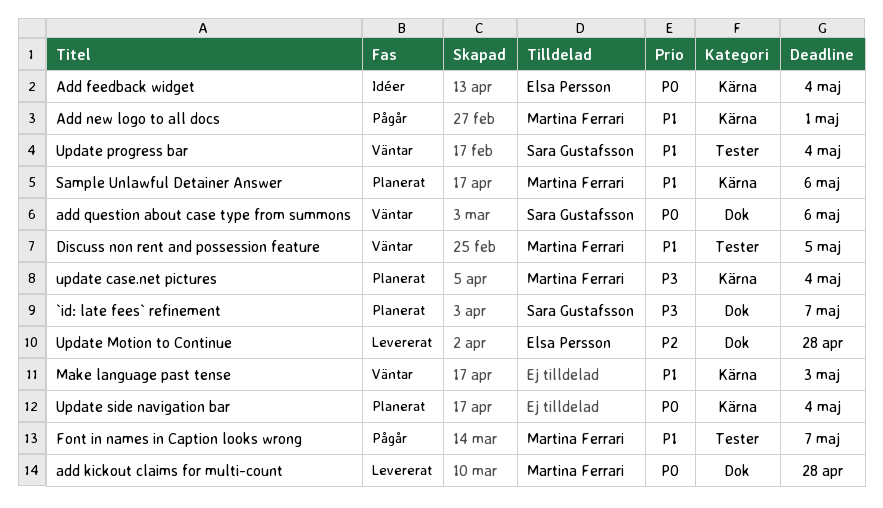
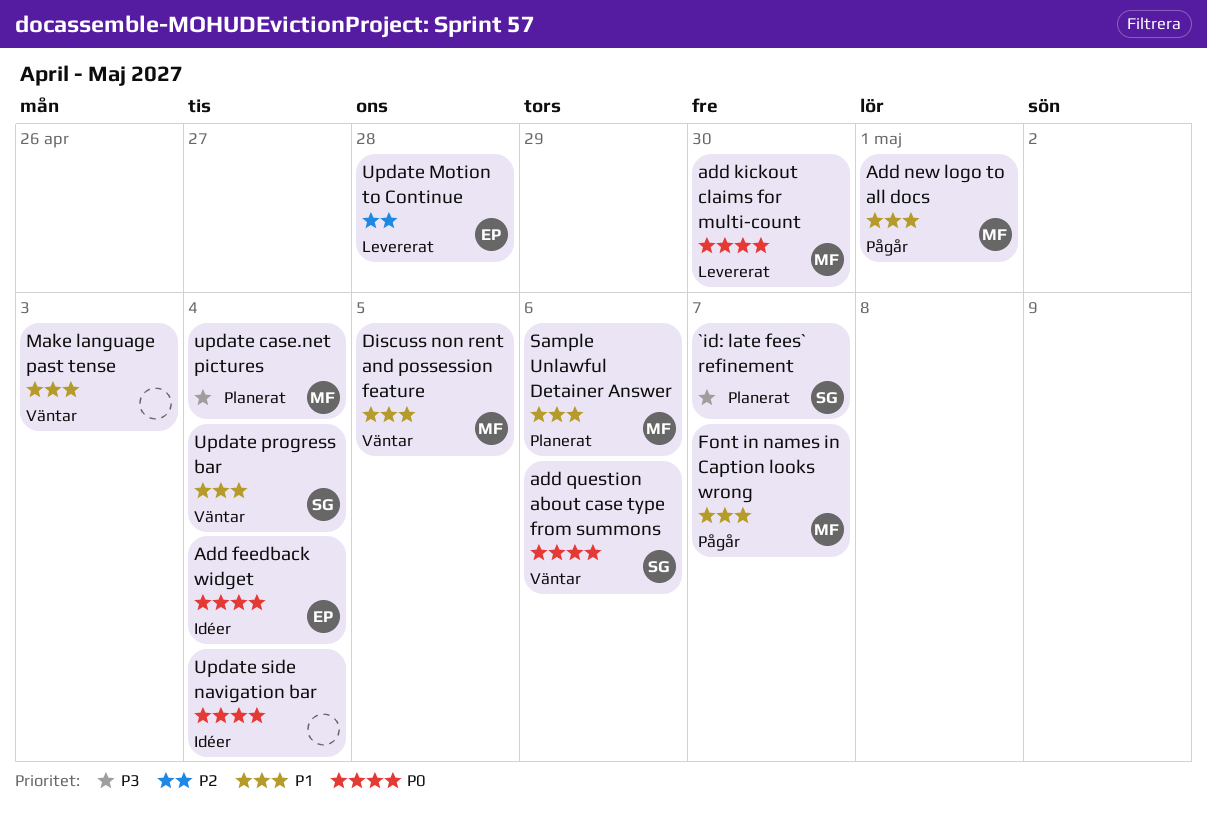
add kickout claims for multi-count, due: Apr 28 -> Apr 30
Update side navigation bar, status: Planerat -> Idéer

